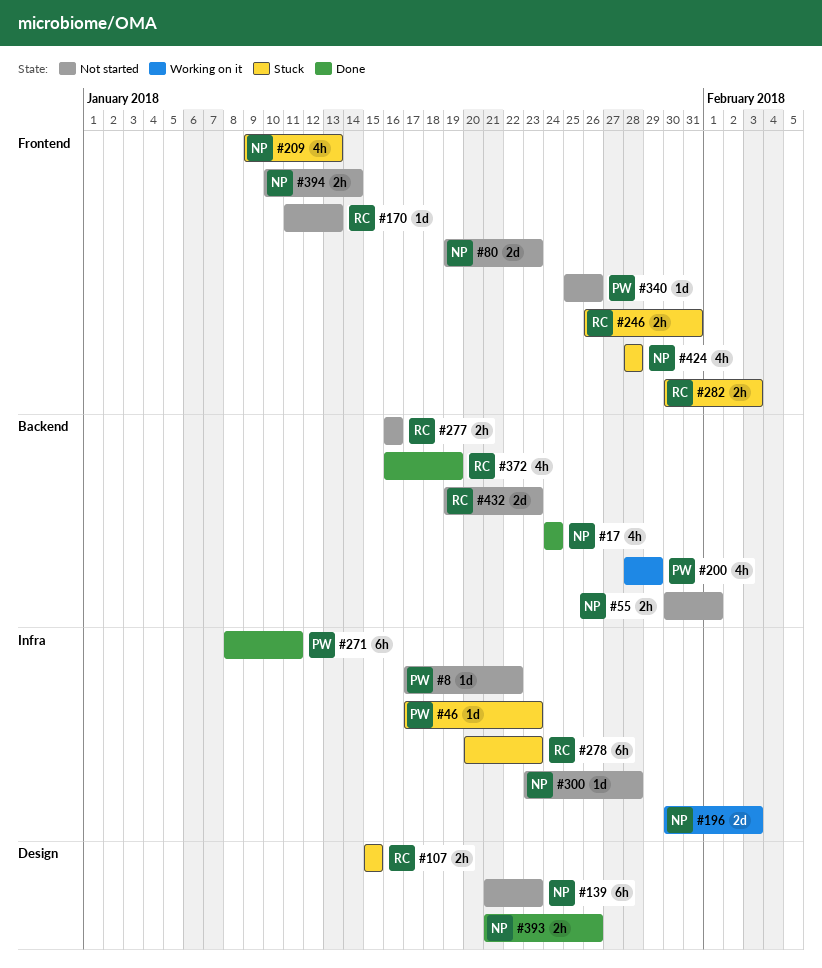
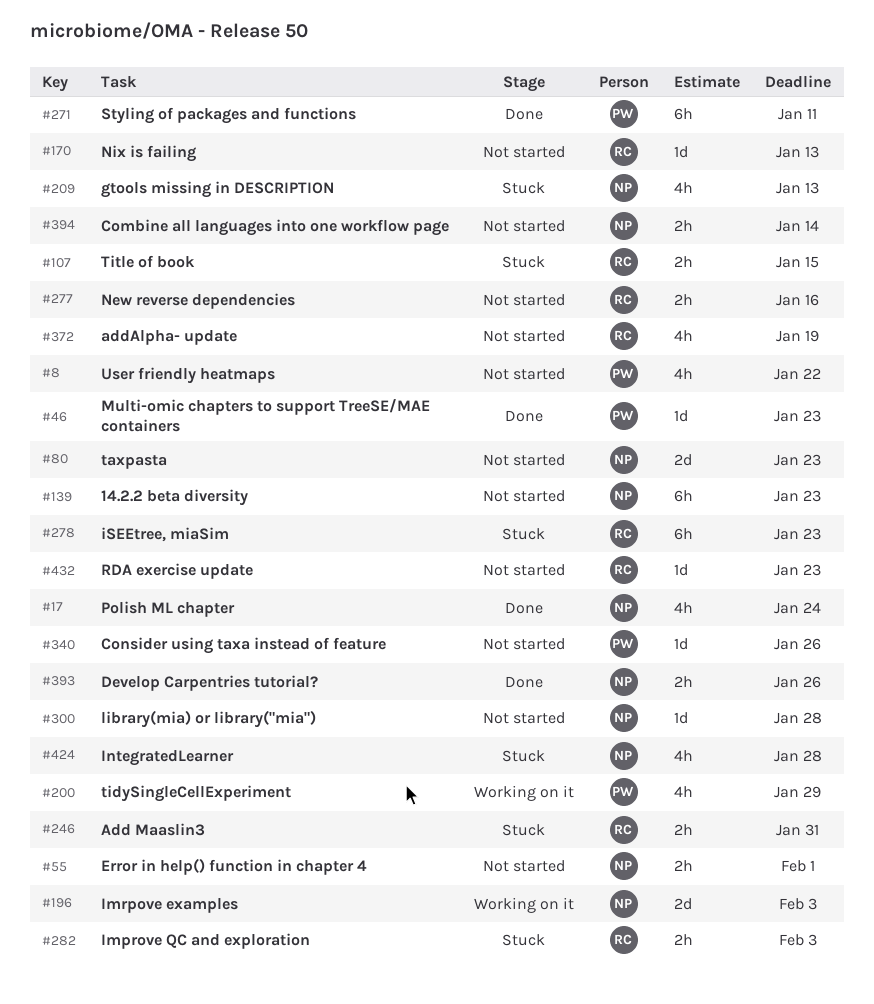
#8, estimate: 1d -> 4h
#46, status: Stuck -> Done
#372, status: Done -> Not started
#432, estimate: 2d -> 1d

